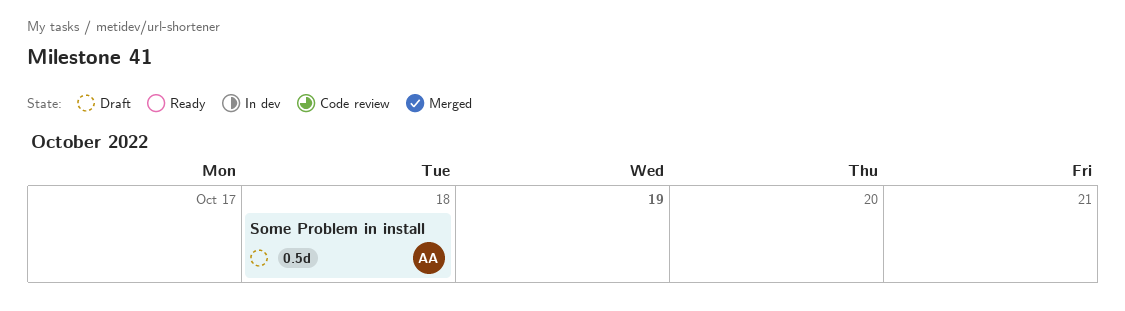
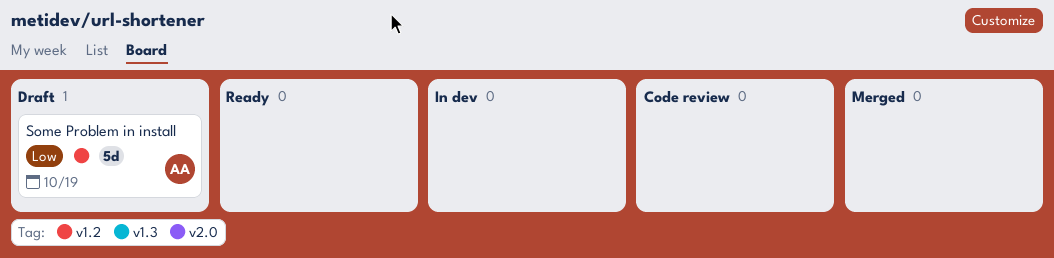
Some Problem in install, estimate: 0.5d -> 5d
Some Problem in install, due: Oct 18 -> Oct 19

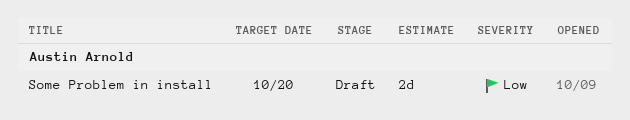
Some Problem in install, estimate: 5d -> 2d
Some Problem in install, due: Oct 19 -> Oct 20

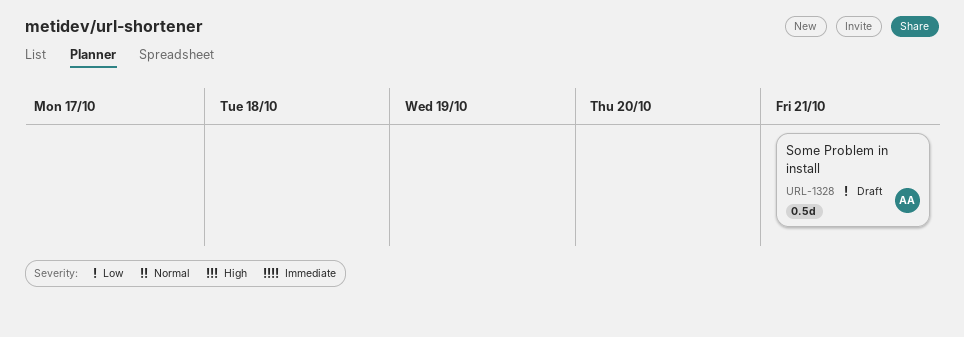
Some Problem in install, estimate: 2d -> 0.5d
Some Problem in install, due: Oct 20 -> Oct 21

